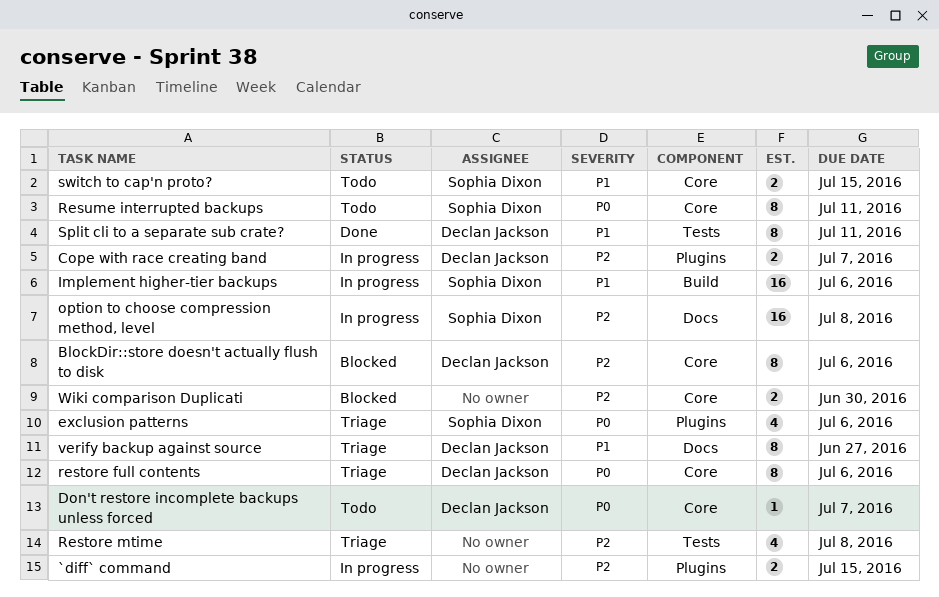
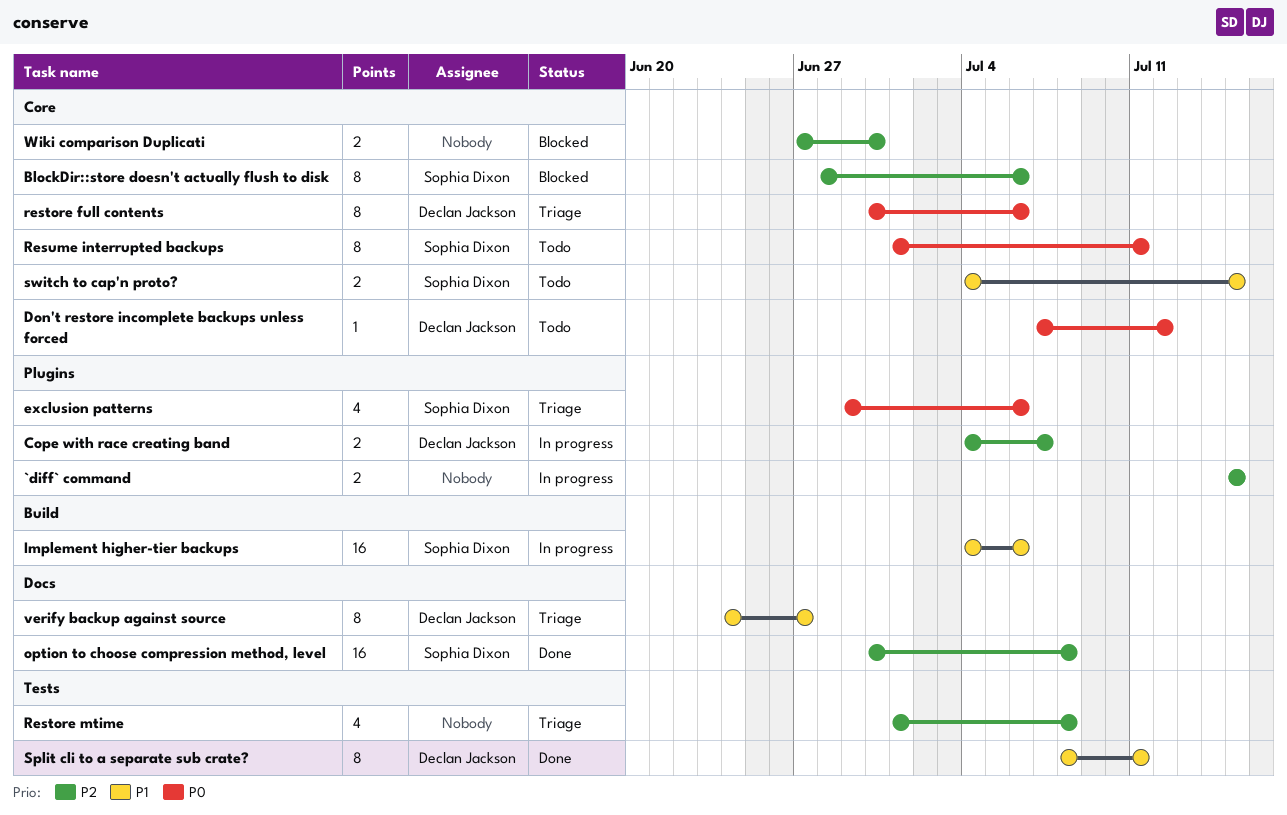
BlockDir::store doesn't actually flush to disk, owner: Declan Jackson -> Sophia Dixon
Don't restore incomplete backups unless forced, due: Jul 7 -> Jul 12
option to choose compression method, level, status: In progress -> Done

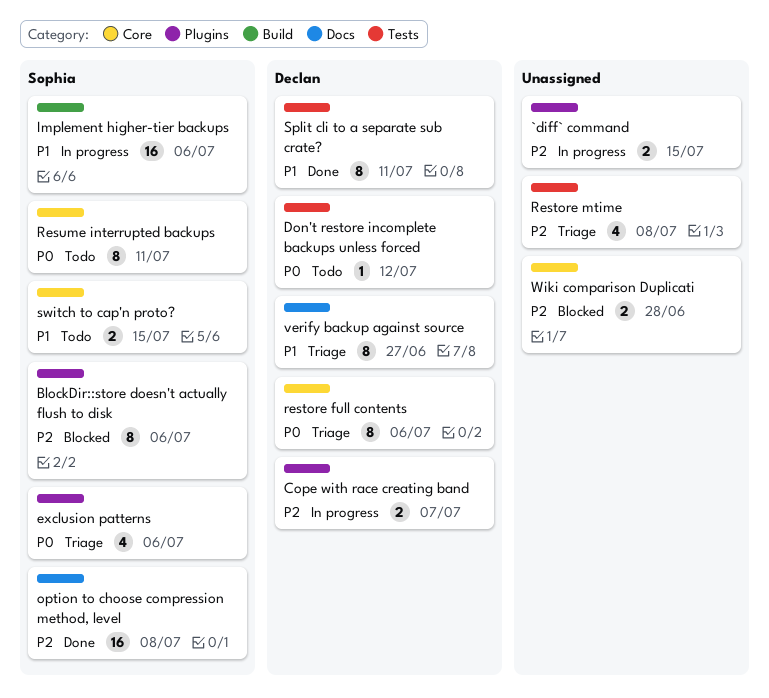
BlockDir::store doesn't actually flush to disk, label: Core -> Plugins
Don't restore incomplete backups unless forced, label: Core -> Tests
Wiki comparison Duplicati, due: Jun 30 -> Jun 28

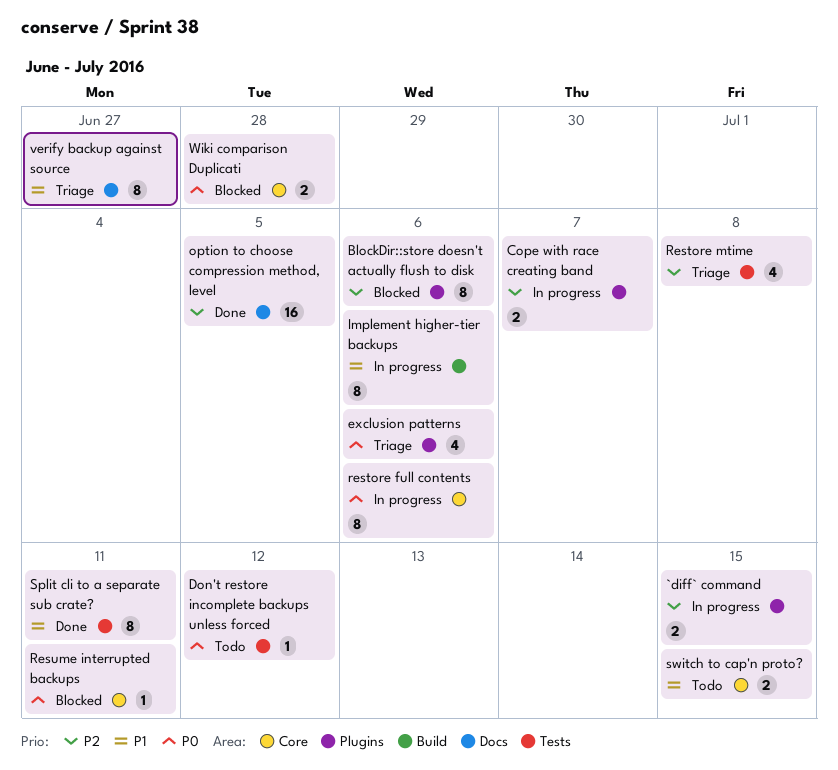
Implement higher-tier backups, estimate: 16 -> 8
option to choose compression method, level, due: Jul 8 -> Jul 5
restore full contents, status: Triage -> In progress
Resume interrupted backups, status: Todo -> Blocked
Resume interrupted backups, estimate: 8 -> 1
Wiki comparison Duplicati, priority: P2 -> P0

